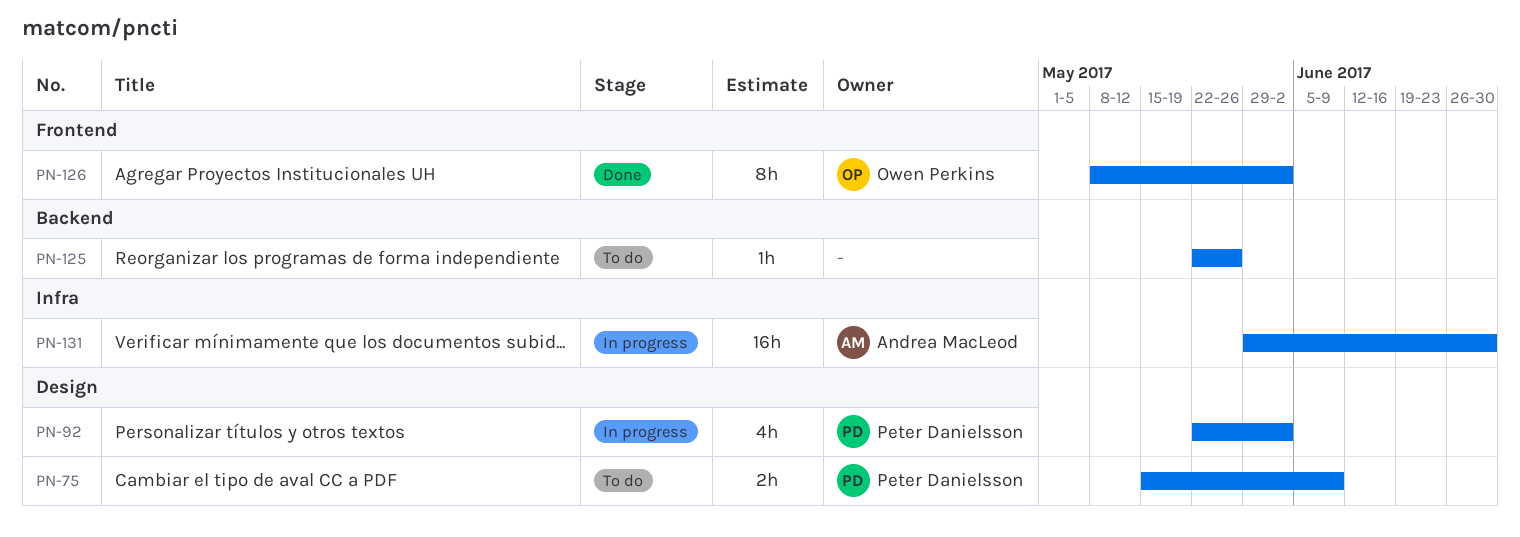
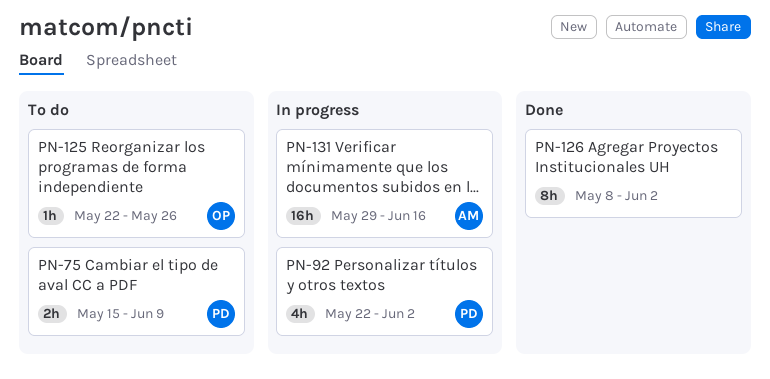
PN-125, owner: none -> Owen Perkins
PN-126, owner: Owen Perkins -> none
PN-131, due: Jun 30 -> Jun 16

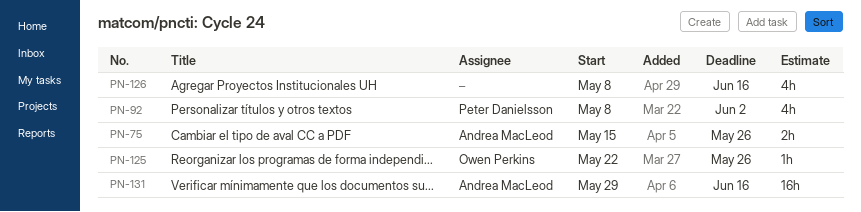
PN-75, owner: Peter Danielsson -> Andrea MacLeod
PN-75, due: Jun 9 -> May 26
PN-92, start: May 22 -> May 8
PN-126, estimate: 8h -> 4h
PN-126, due: Jun 2 -> Jun 16

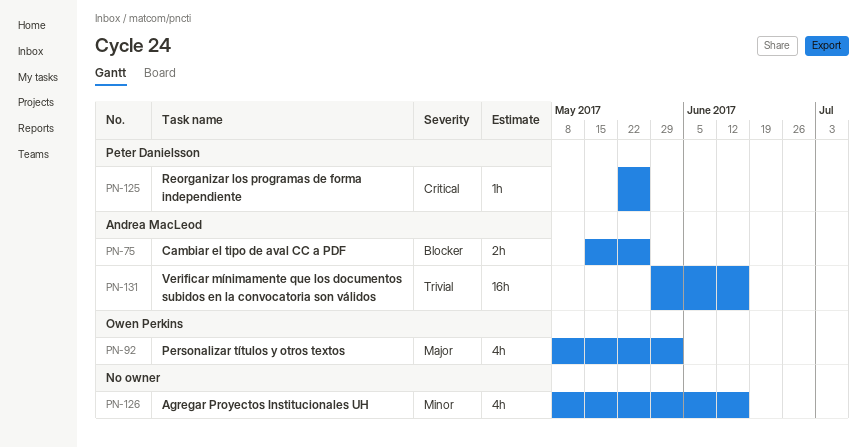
PN-92, owner: Peter Danielsson -> Owen Perkins
PN-125, owner: Owen Perkins -> Peter Danielsson

